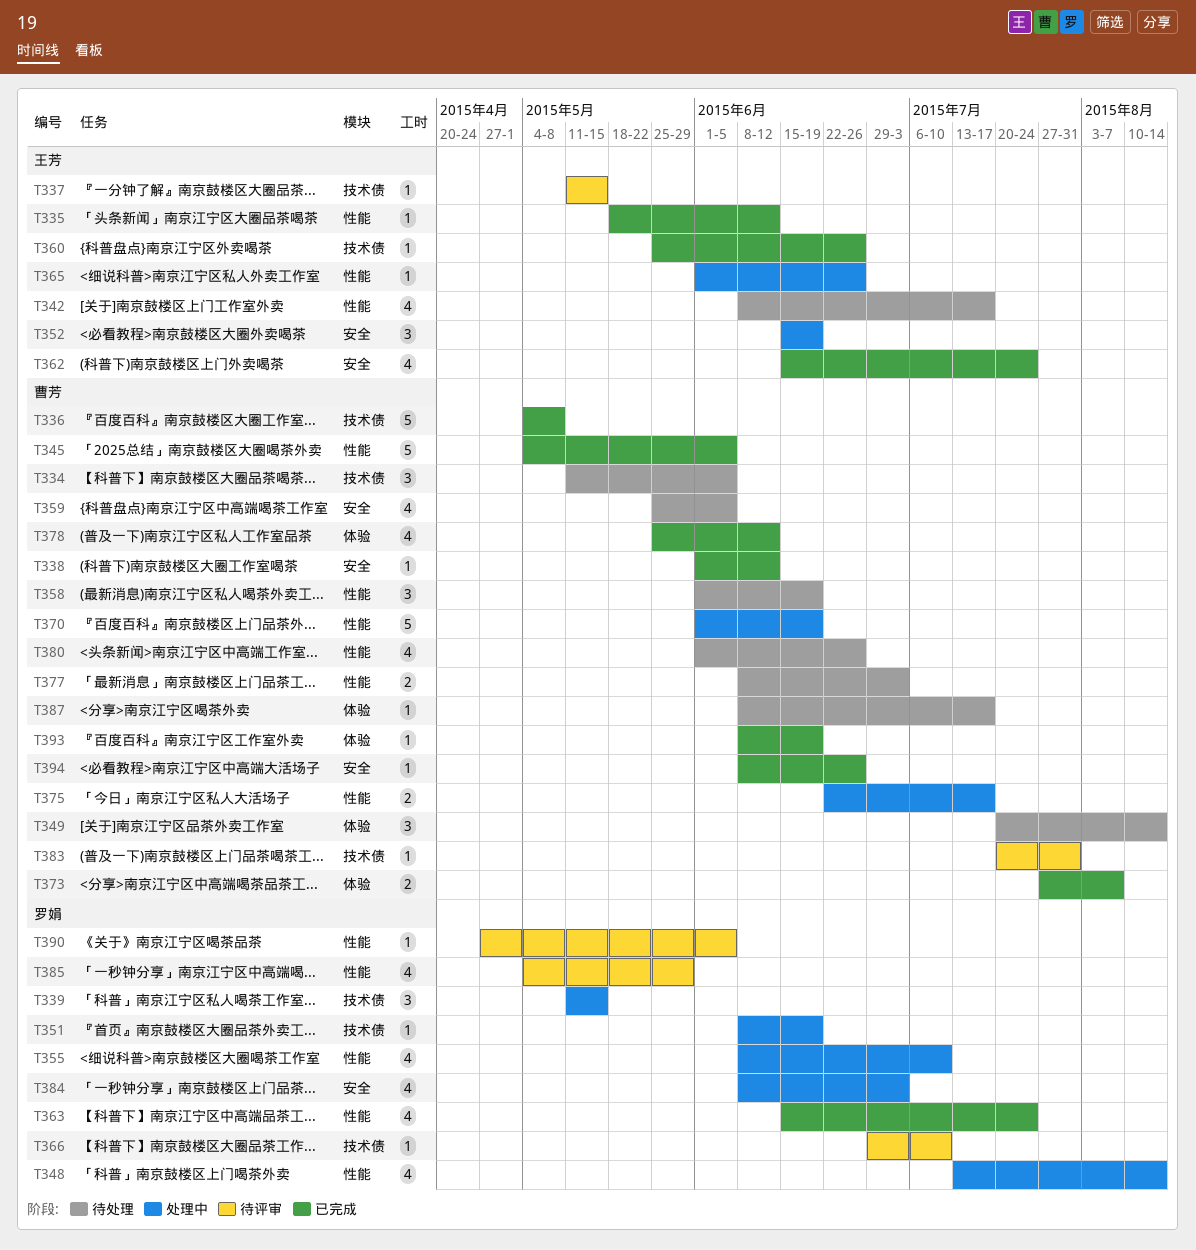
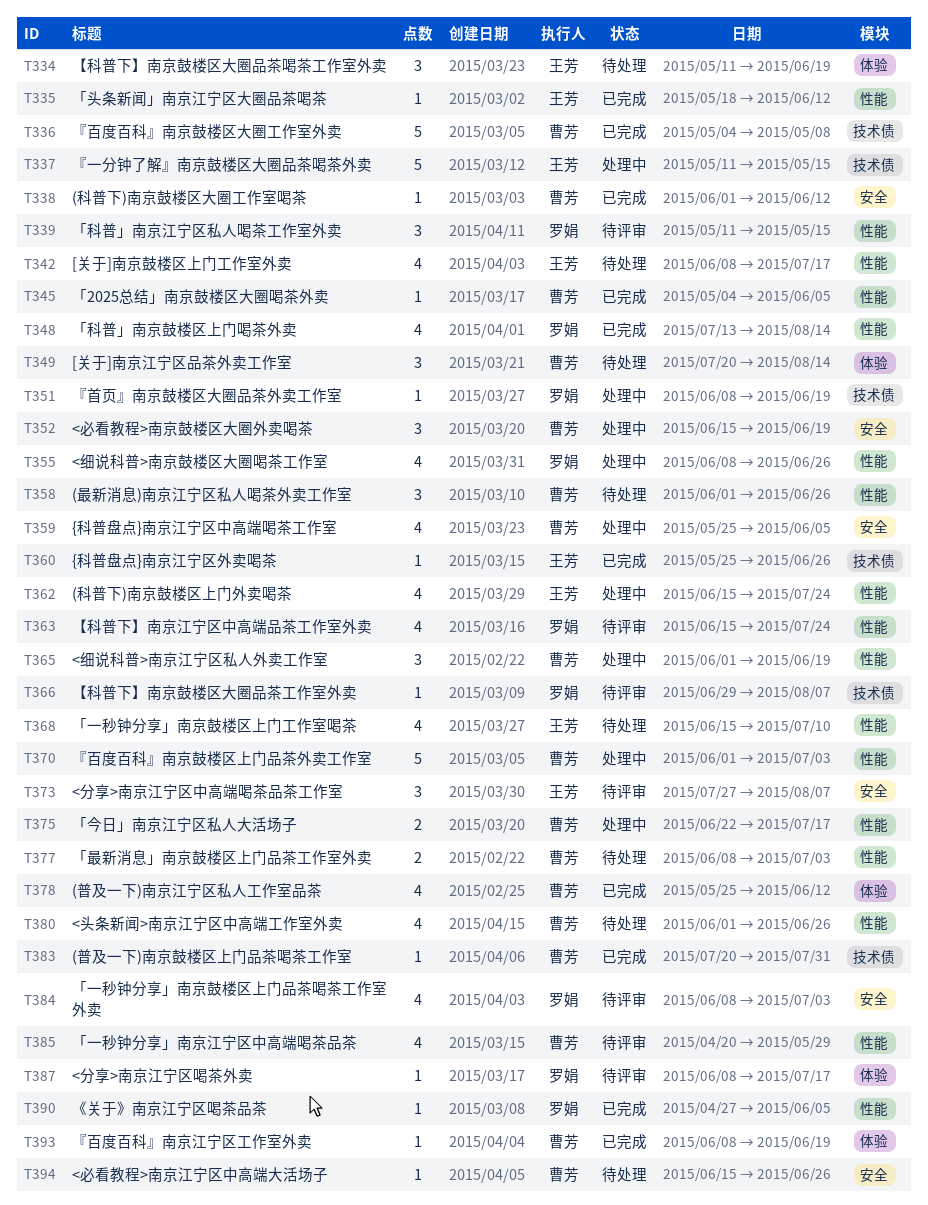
T334, owner: 曹芳 -> 王芳
T334, label: 技术债 -> 体验
T334, due: Jun 5 -> Jun 19
T337, status: 待评审 -> 处理中
T337, estimate: 1 -> 5
T339, status: 处理中 -> 待评审
T339, label: 技术债 -> 性能
T345, estimate: 5 -> 1
T348, status: 处理中 -> 已完成
T352, owner: 王芳 -> 曹芳
T355, due: Jul 10 -> Jun 26
T358, due: Jun 19 -> Jun 26
T359, status: 待处理 -> 处理中
T362, status: 已完成 -> 处理中
T362, label: 安全 -> 性能
T363, status: 已完成 -> 待评审
T365, owner: 王芳 -> 曹芳
T365, estimate: 1 -> 3
T365, due: Jun 26 -> Jun 19
T366, due: Jul 10 -> Aug 7
T368: none -> present
T370, due: Jun 19 -> Jul 3
T373, status: 已完成 -> 待评审
T373, owner: 曹芳 -> 王芳
T373, label: 体验 -> 安全
T373, estimate: 2 -> 3
T383, status: 待评审 -> 已完成
T384, status: 处理中 -> 待评审
T385, owner: 罗娟 -> 曹芳
T385, start: May 4 -> Apr 20
T387, status: 待处理 -> 待评审
T387, owner: 曹芳 -> 罗娟
T390, status: 待评审 -> 已完成
T394, status: 已完成 -> 待处理
T394, start: Jun 8 -> Jun 15

